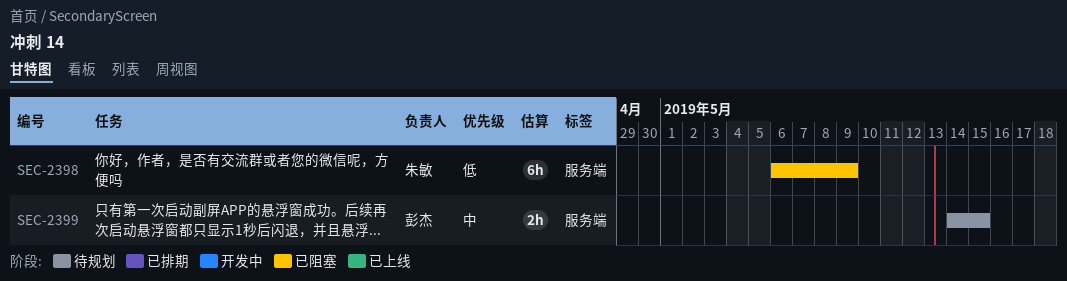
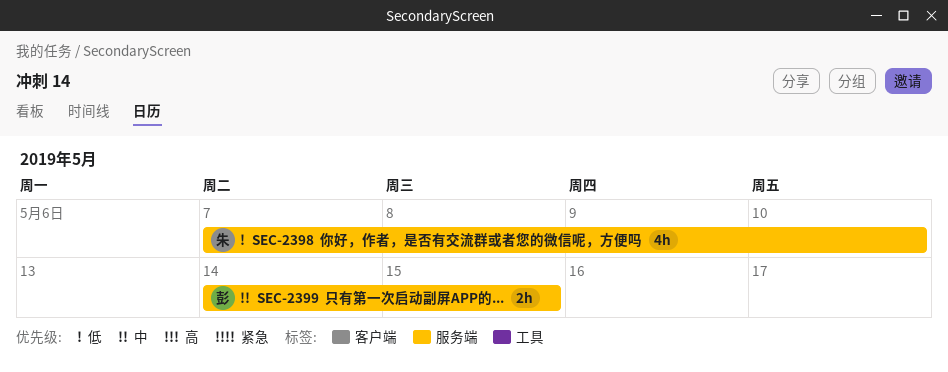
SEC-2398, estimate: 6h -> 4h
SEC-2398, start: May 6 -> May 7
SEC-2398, due: May 9 -> May 10

